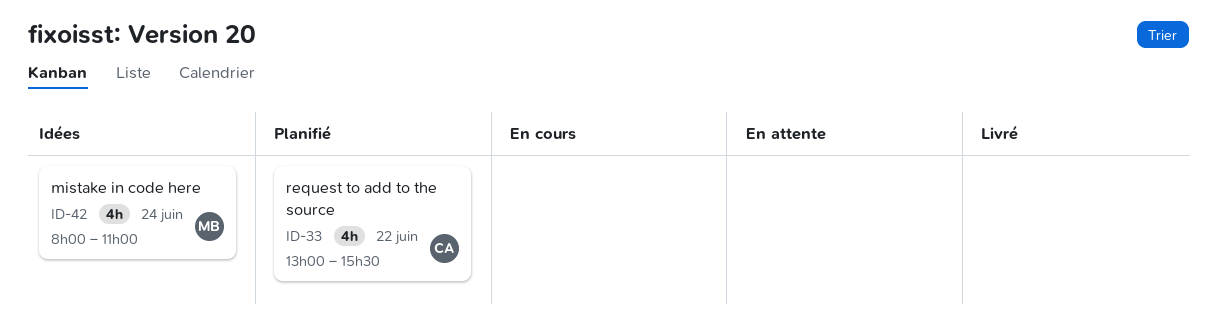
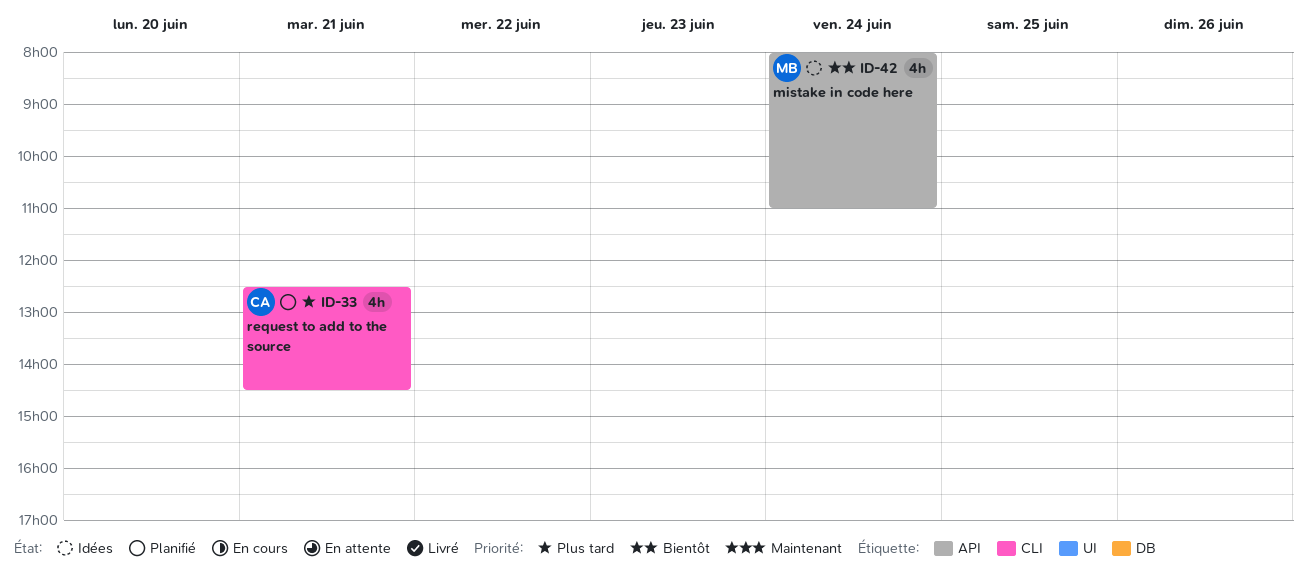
ID-33, day: Jun 22 -> Jun 21
ID-33, begins: 13:00 -> 12:30
ID-33, ends: 15:30 -> 14:30

